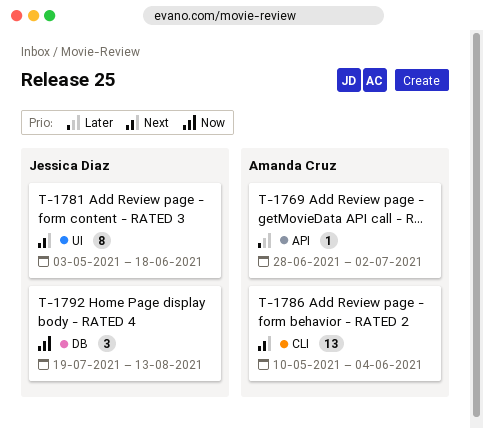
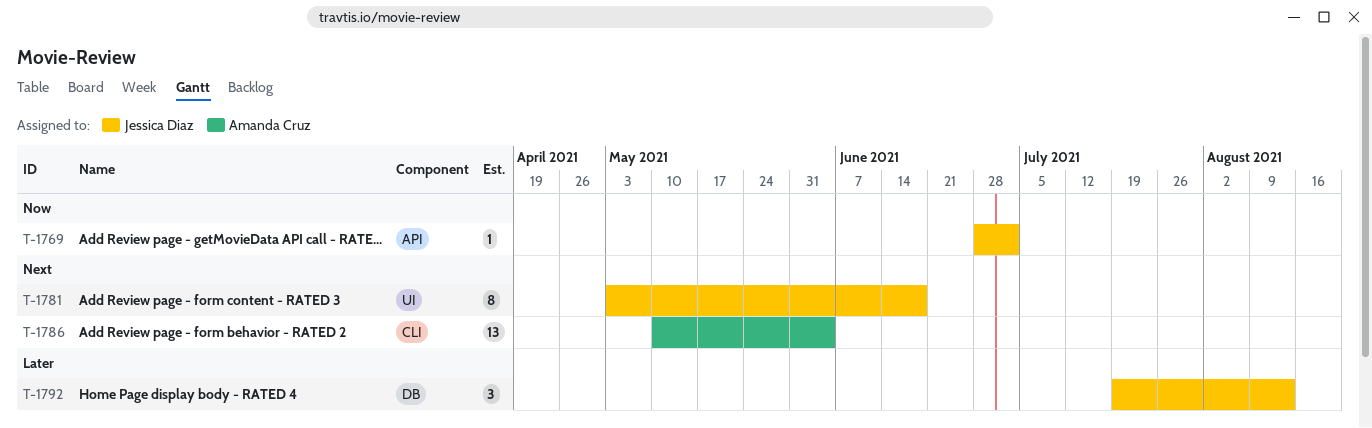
T-1769, owner: Amanda Cruz -> Jessica Diaz
T-1769, priority: Later -> Now
T-1792, priority: Now -> Later

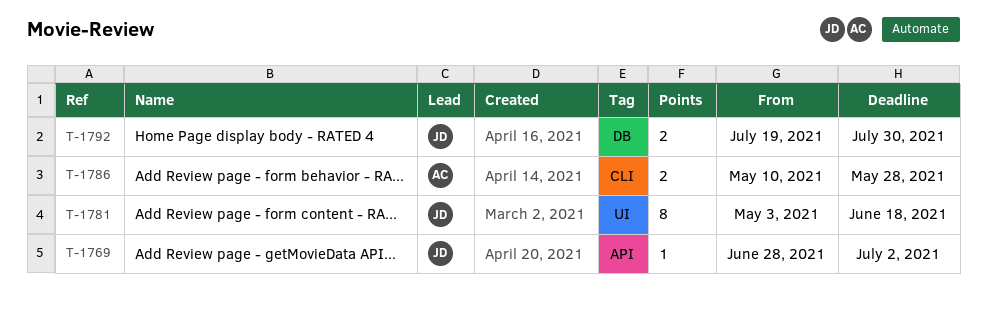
T-1786, estimate: 13 -> 2
T-1786, due: Jun 4 -> May 28
T-1792, estimate: 3 -> 2
T-1792, due: Aug 13 -> Jul 30

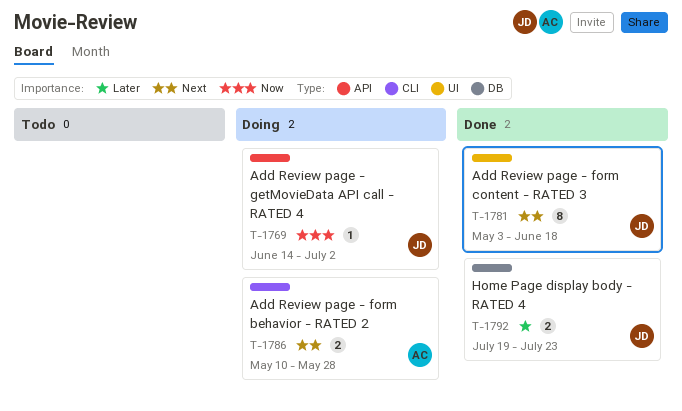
T-1769, start: Jun 28 -> Jun 14
T-1792, due: Jul 30 -> Jul 23

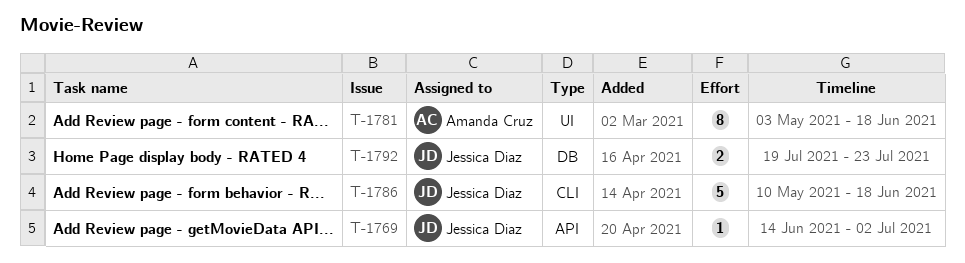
T-1781, owner: Jessica Diaz -> Amanda Cruz
T-1786, owner: Amanda Cruz -> Jessica Diaz
T-1786, estimate: 2 -> 5
T-1786, due: May 28 -> Jun 18

